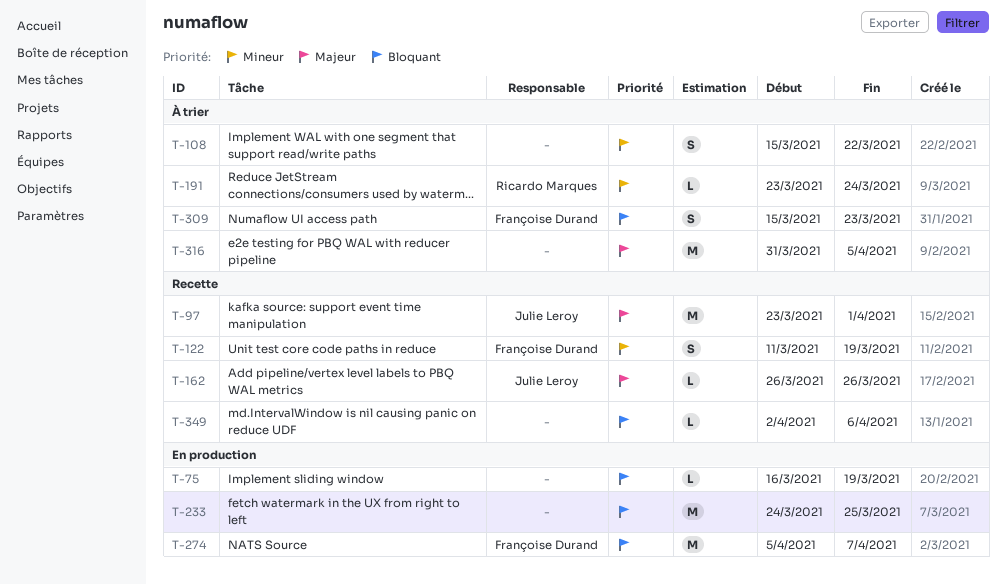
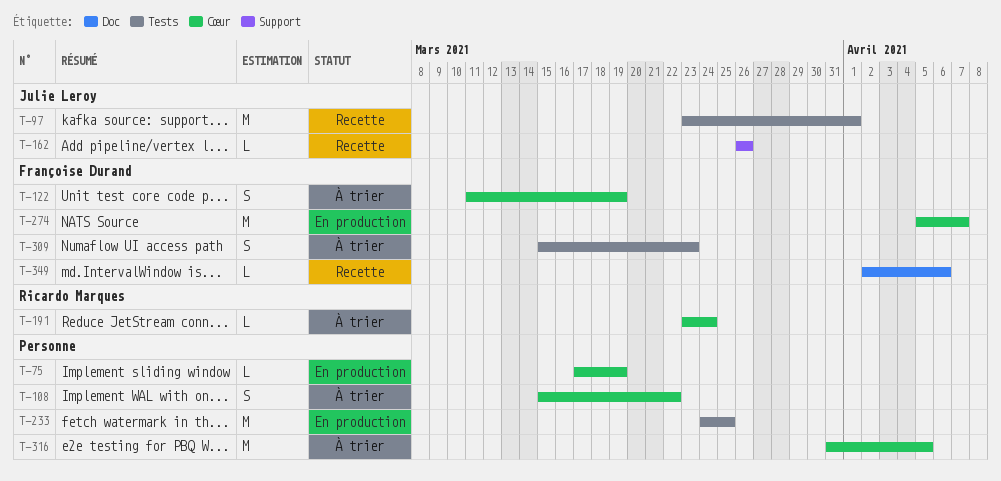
T-75, start: Mar 16 -> Mar 17
T-122, status: Recette -> À trier
T-349, owner: none -> Françoise Durand

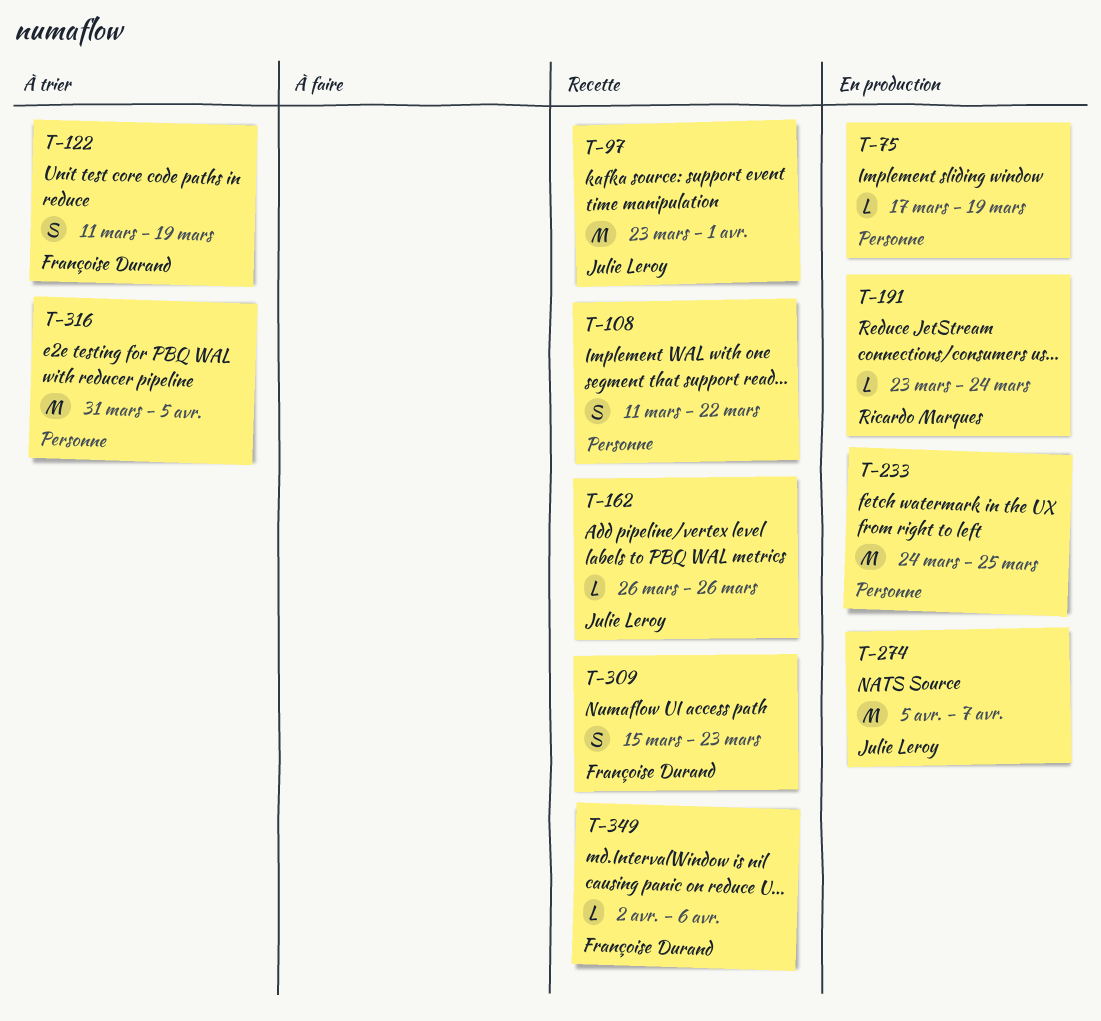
T-108, status: À trier -> Recette
T-108, start: Mar 15 -> Mar 11
T-191, status: À trier -> En production
T-274, owner: Françoise Durand -> Julie Leroy
T-309, status: À trier -> Recette

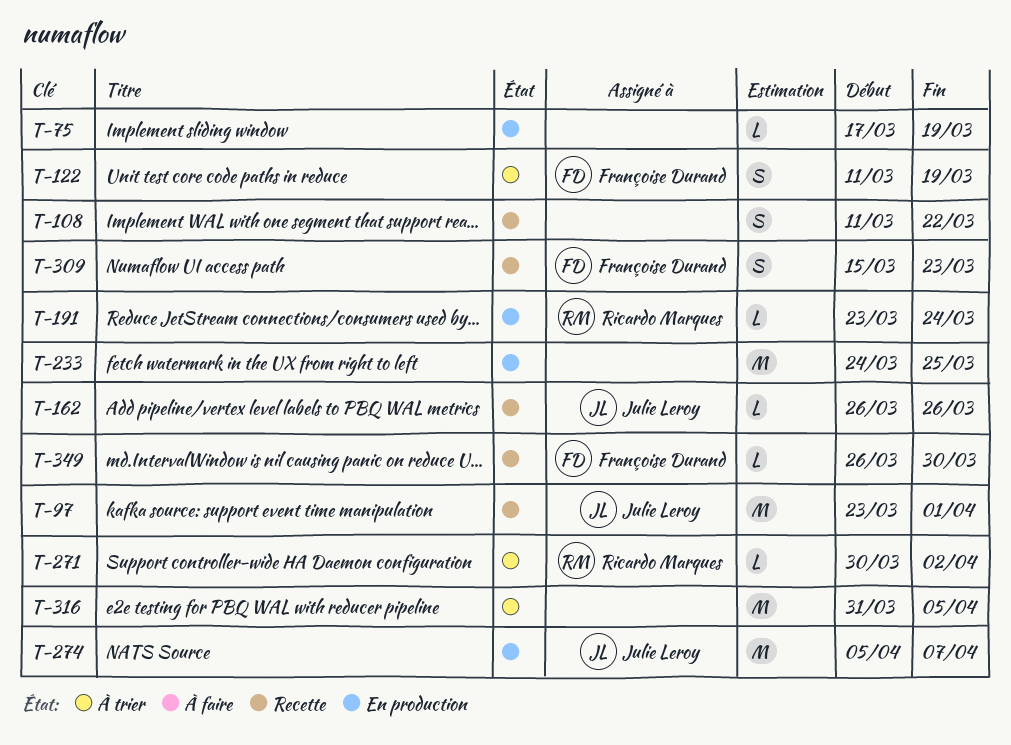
T-271: none -> present
T-349, start: Apr 2 -> Mar 26
T-349, due: Apr 6 -> Mar 30

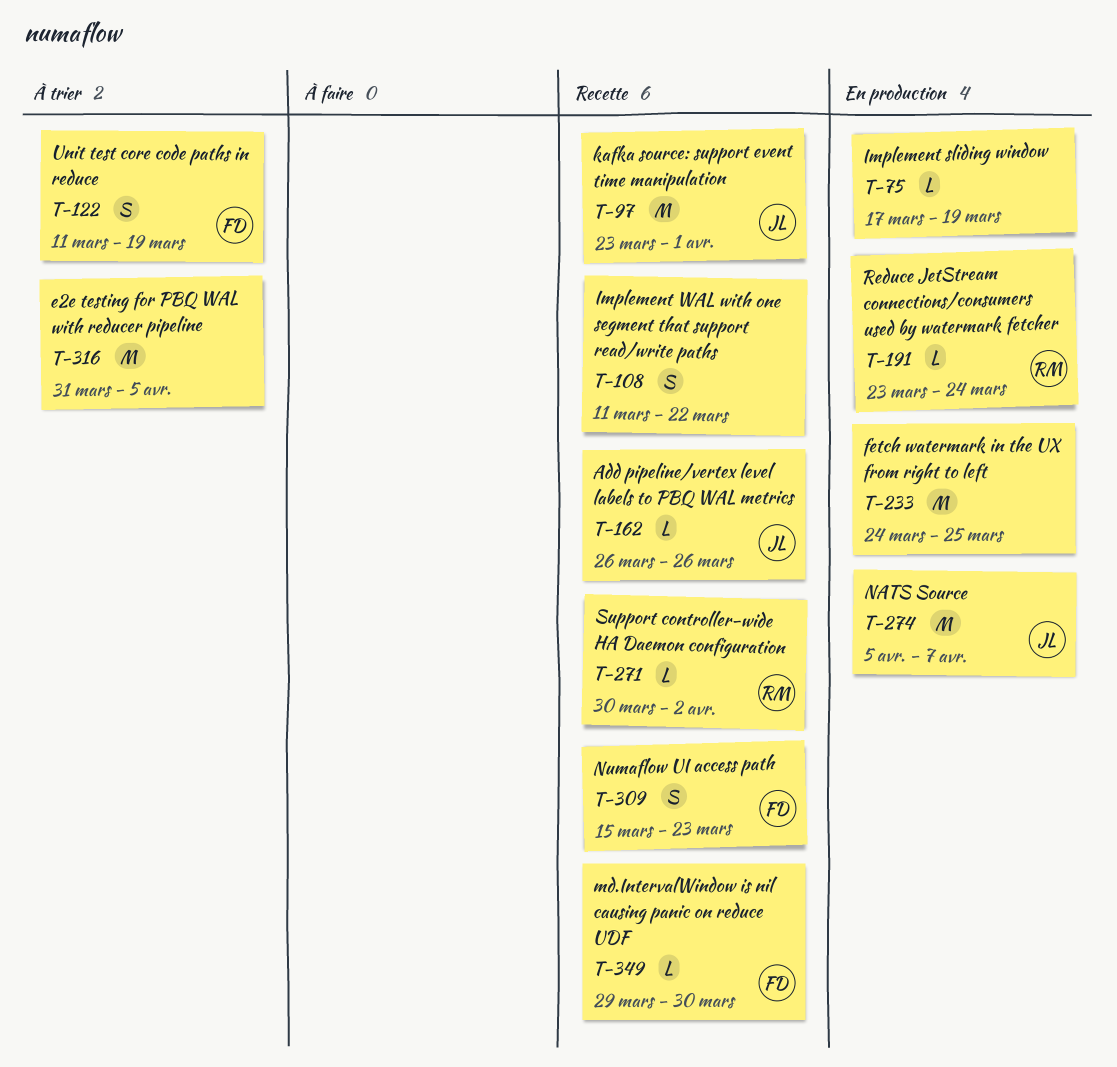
T-271, status: À trier -> Recette
T-349, start: Mar 26 -> Mar 29

